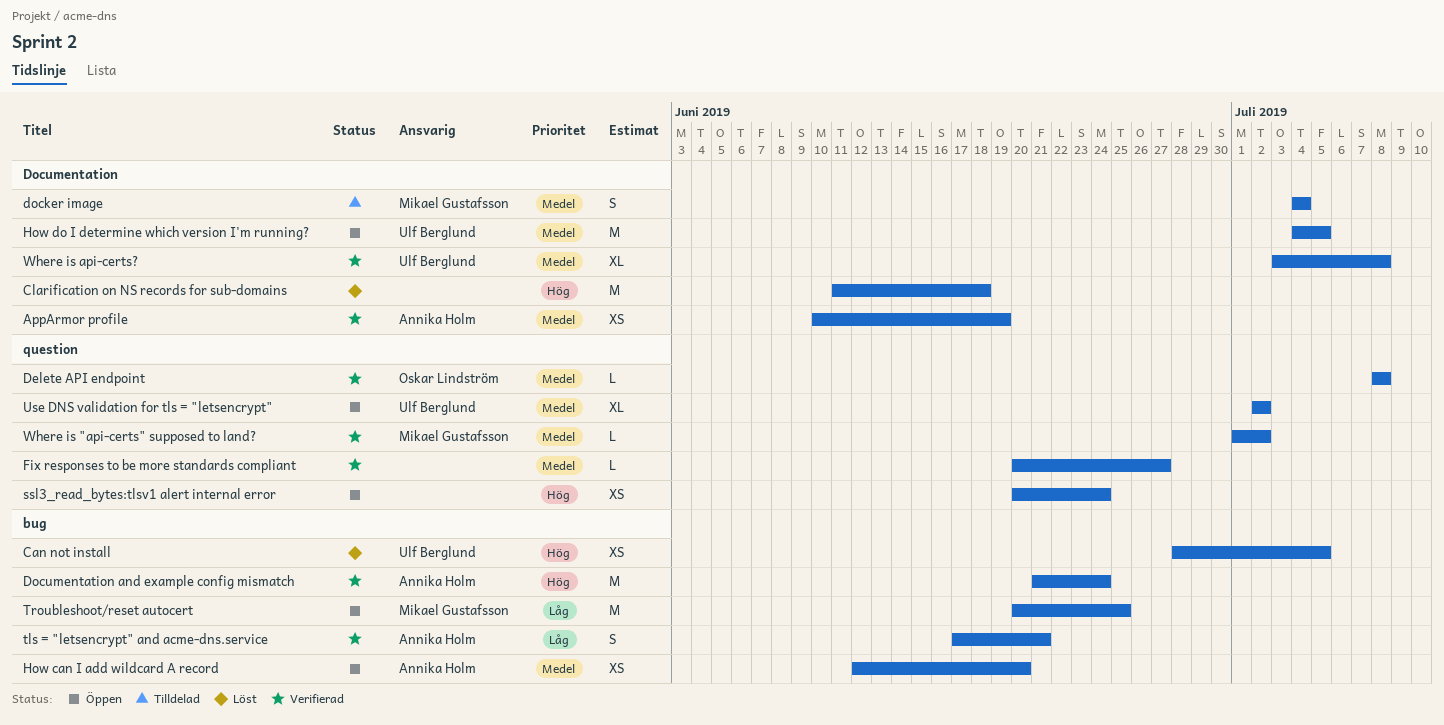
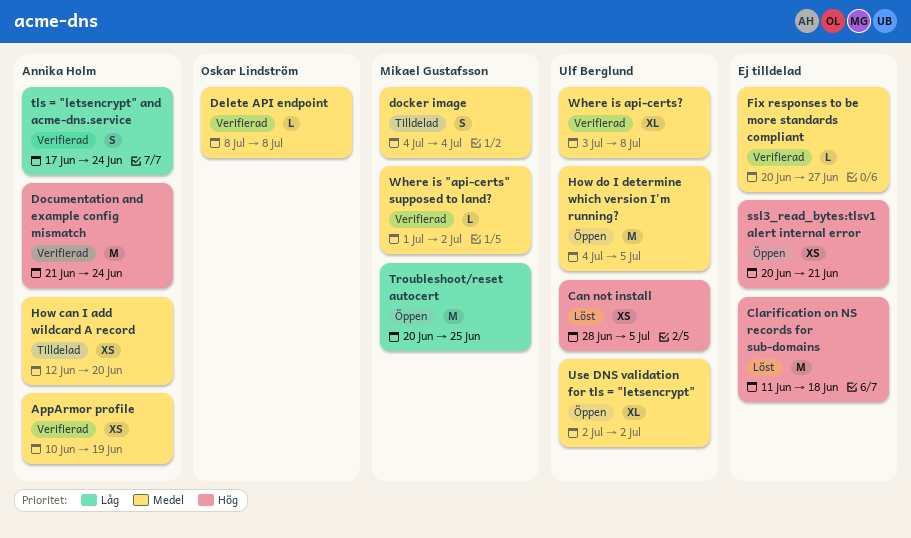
How can I add wildcard A record, status: Öppen -> Tilldelad
ssl3_read_bytes:tlsv1 alert internal error, due: Jun 24 -> Jun 21
tls = "letsencrypt" and acme-dns.service, due: Jun 21 -> Jun 24

